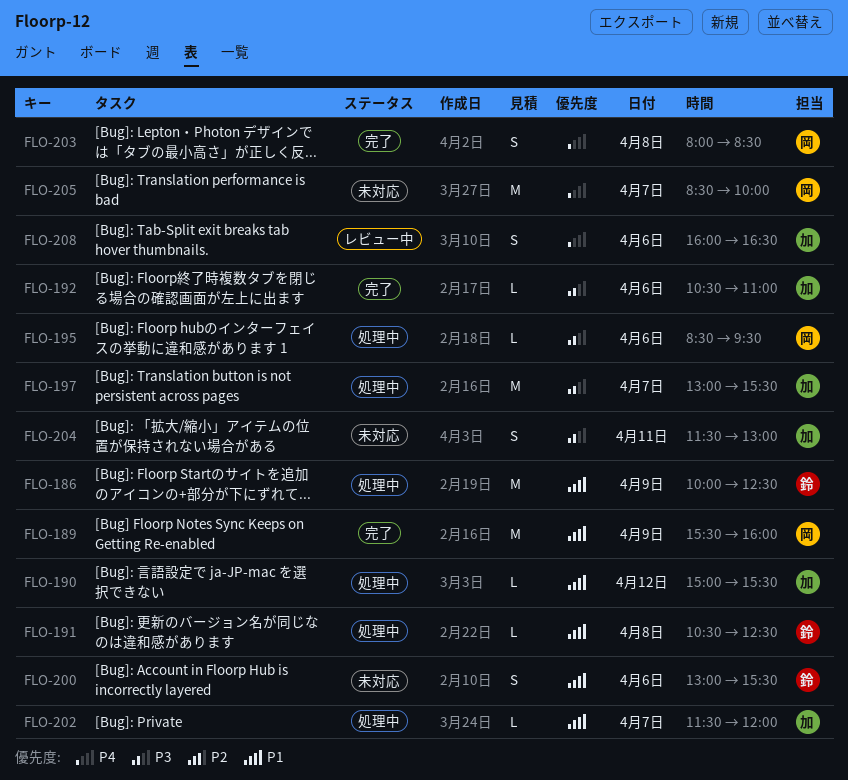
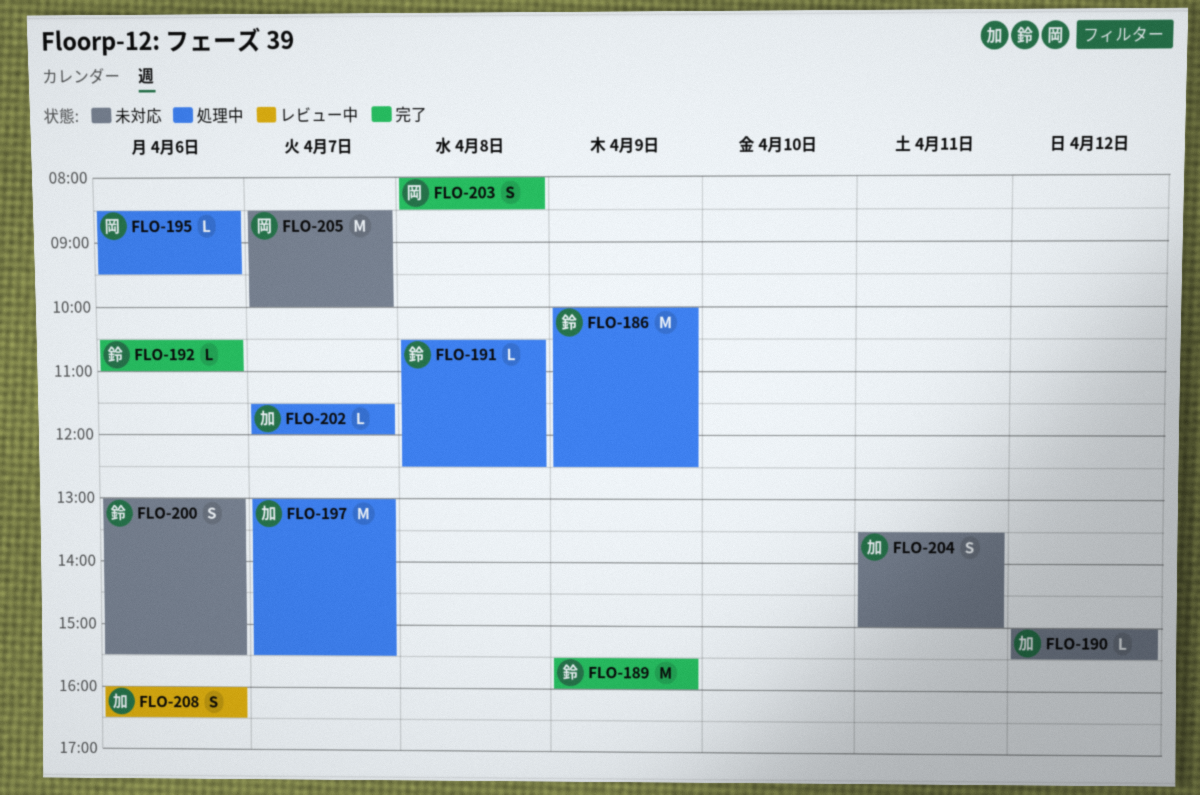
FLO-189, owner: 岡 -> 鈴
FLO-190, status: 処理中 -> 未対応
FLO-192, owner: 加 -> 鈴
FLO-204, begins: 11:30 -> 13:30
FLO-204, ends: 13:00 -> 15:00

